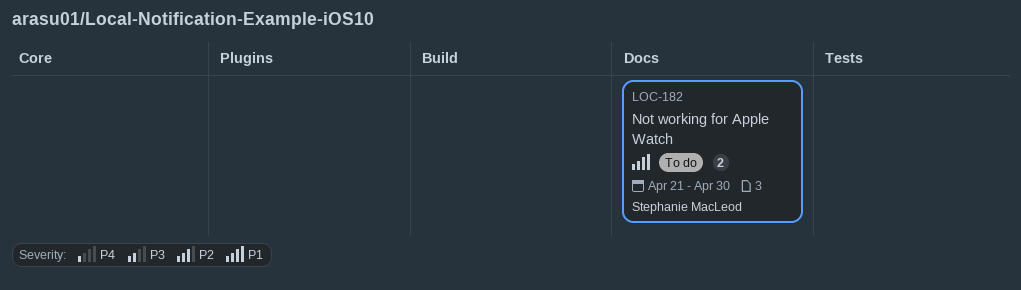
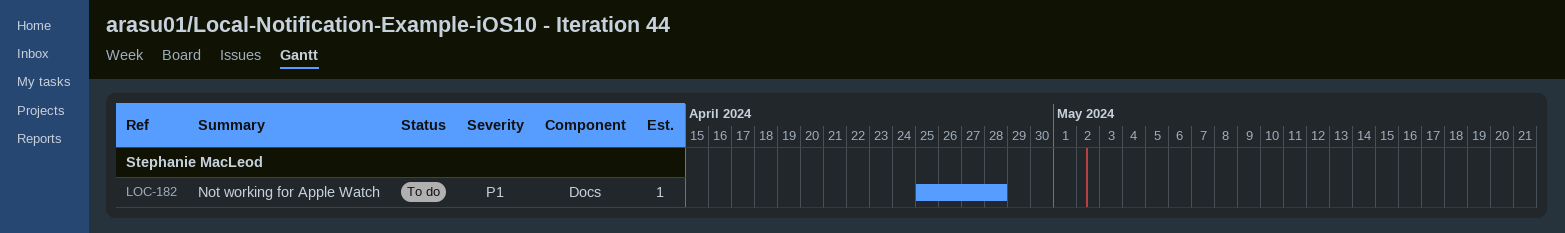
LOC-182, estimate: 2 -> 1
LOC-182, start: Apr 21 -> Apr 25
LOC-182, due: Apr 30 -> Apr 28

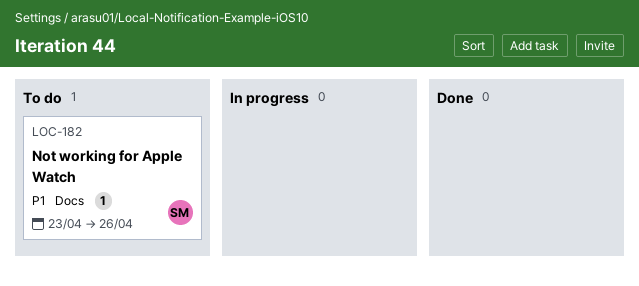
LOC-182, start: Apr 25 -> Apr 23
LOC-182, due: Apr 28 -> Apr 26

